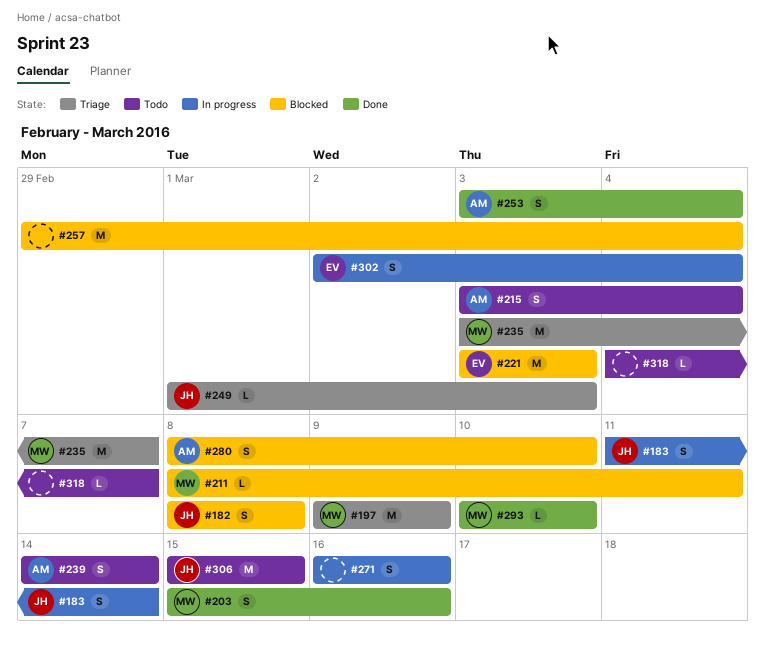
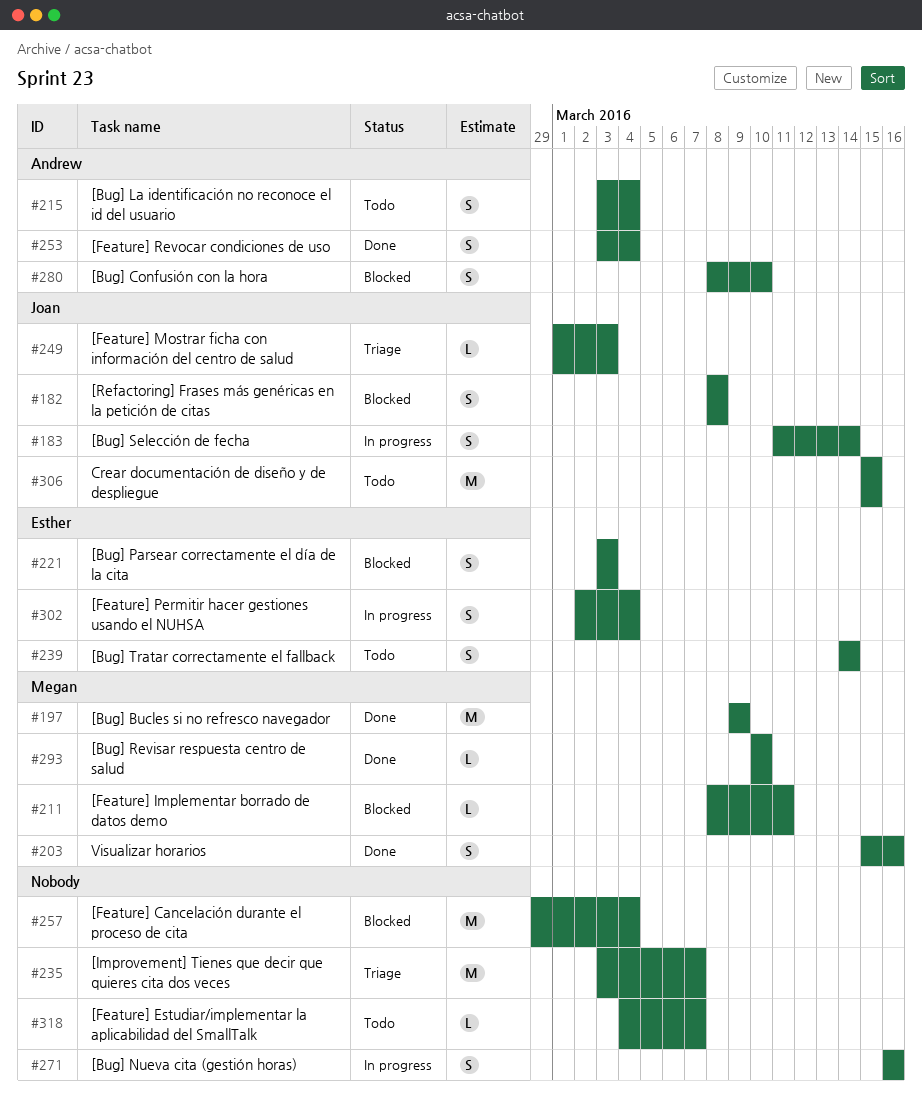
#197, status: Triage -> Done
#221, estimate: M -> S
#235, owner: Megan -> none
#239, owner: Andrew -> Esther

